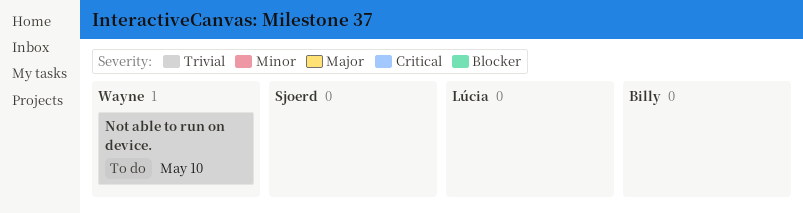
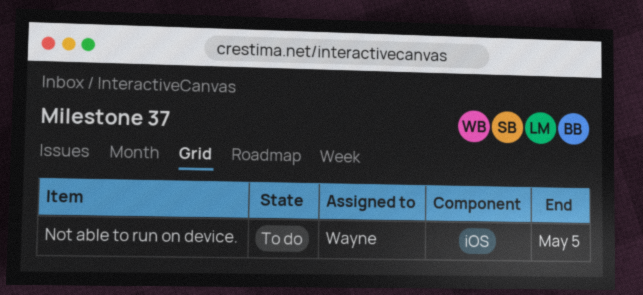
Not able to run on device., due: May 10 -> May 5

